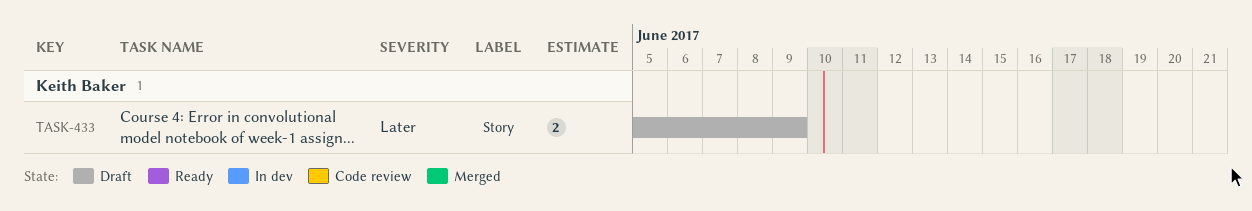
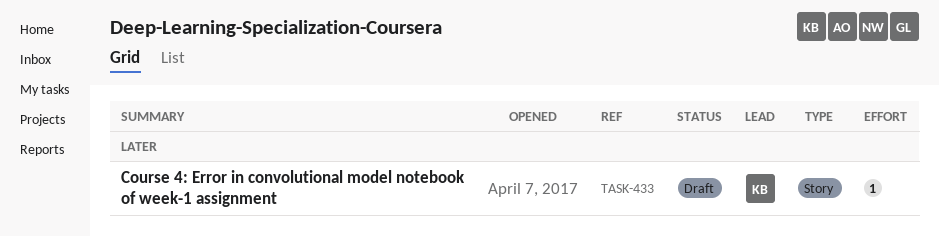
TASK-433, estimate: 2 -> 1

